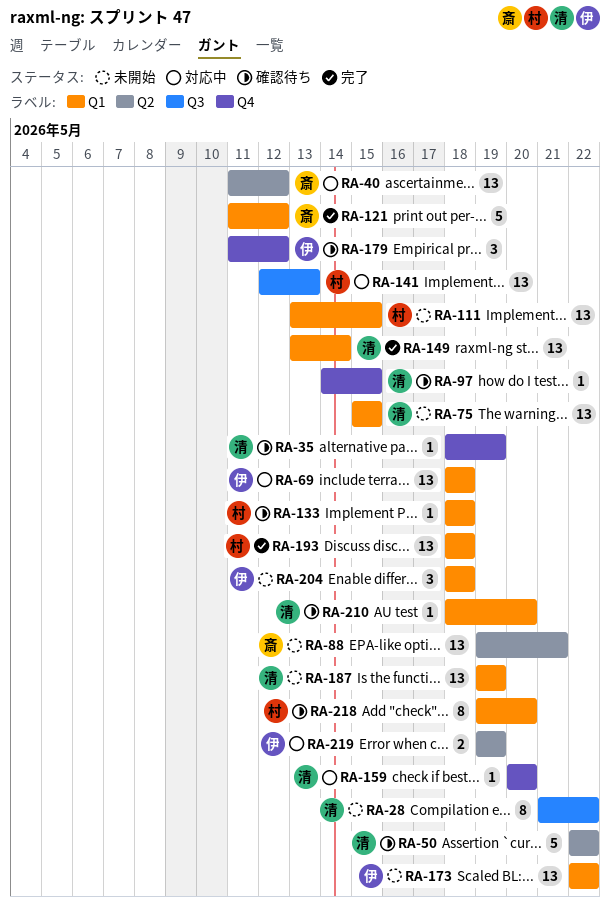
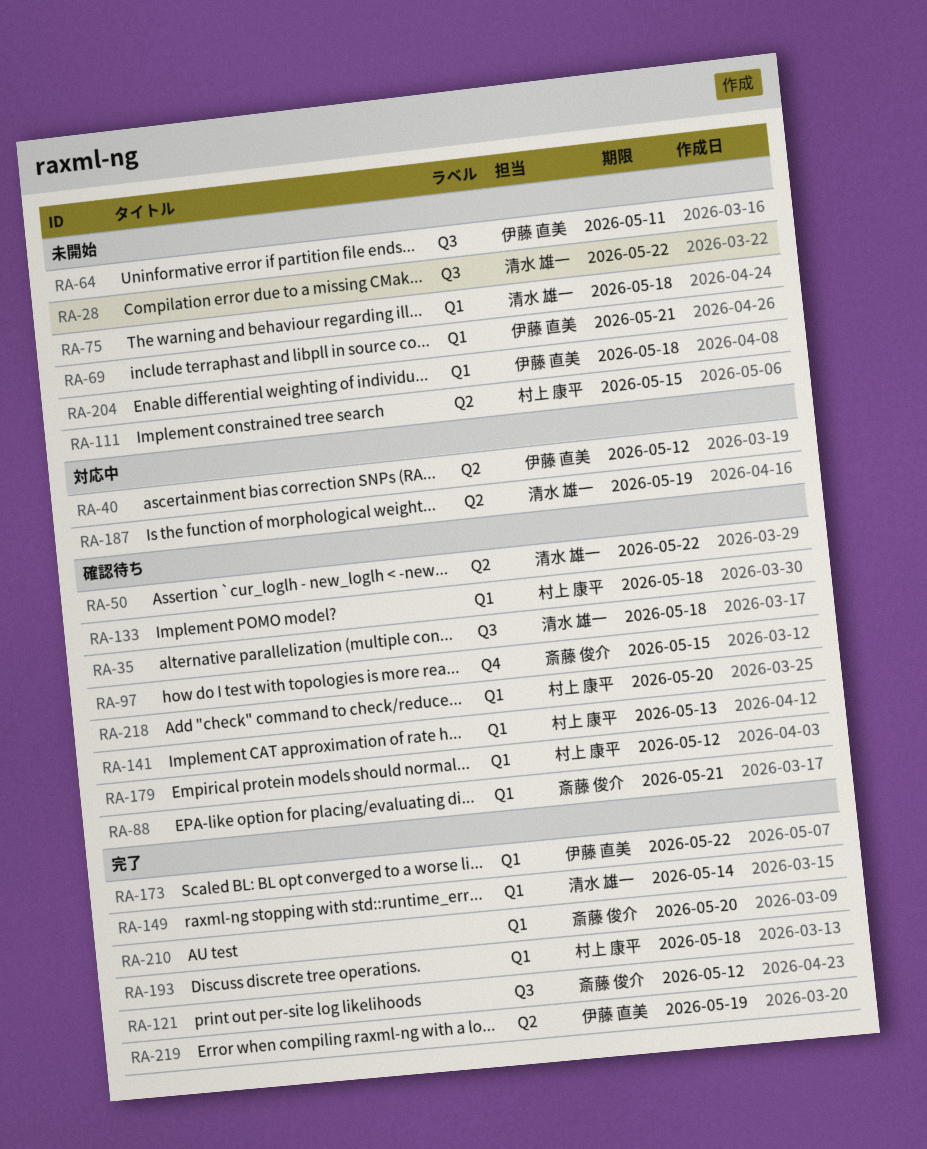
RA-35, label: Q4 -> Q3
RA-35, due: May 19 -> May 18
RA-40, owner: 斎藤 俊介 -> 伊藤 直美
RA-64: none -> present
RA-69, status: 対応中 -> 未開始
RA-69, due: May 18 -> May 21
RA-75, due: May 15 -> May 18
RA-88, status: 未開始 -> 確認待ち
RA-88, label: Q2 -> Q1
RA-97, owner: 清水 雄一 -> 斎藤 俊介
RA-111, label: Q1 -> Q2
RA-121, label: Q1 -> Q3
RA-141, status: 対応中 -> 確認待ち
RA-141, label: Q3 -> Q1
RA-159: present -> none
RA-173, status: 未開始 -> 完了
RA-179, owner: 伊藤 直美 -> 村上 康平
RA-179, label: Q4 -> Q1
RA-187, status: 未開始 -> 対応中
RA-187, label: Q1 -> Q2
RA-210, status: 確認待ち -> 完了
RA-210, owner: 清水 雄一 -> 斎藤 俊介
RA-219, status: 対応中 -> 完了

